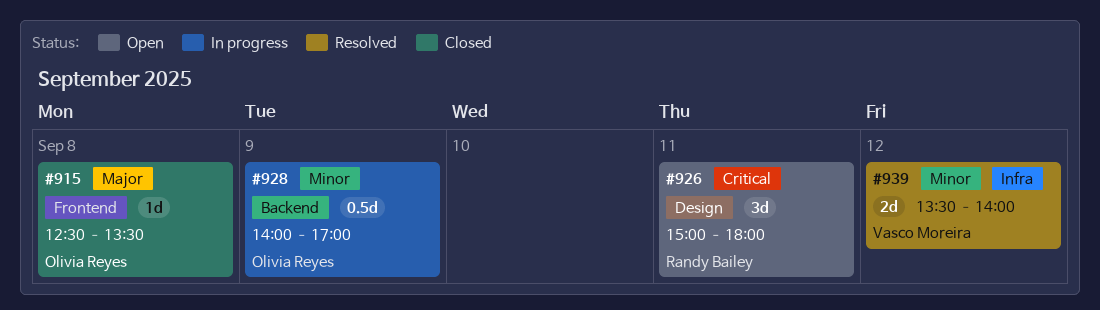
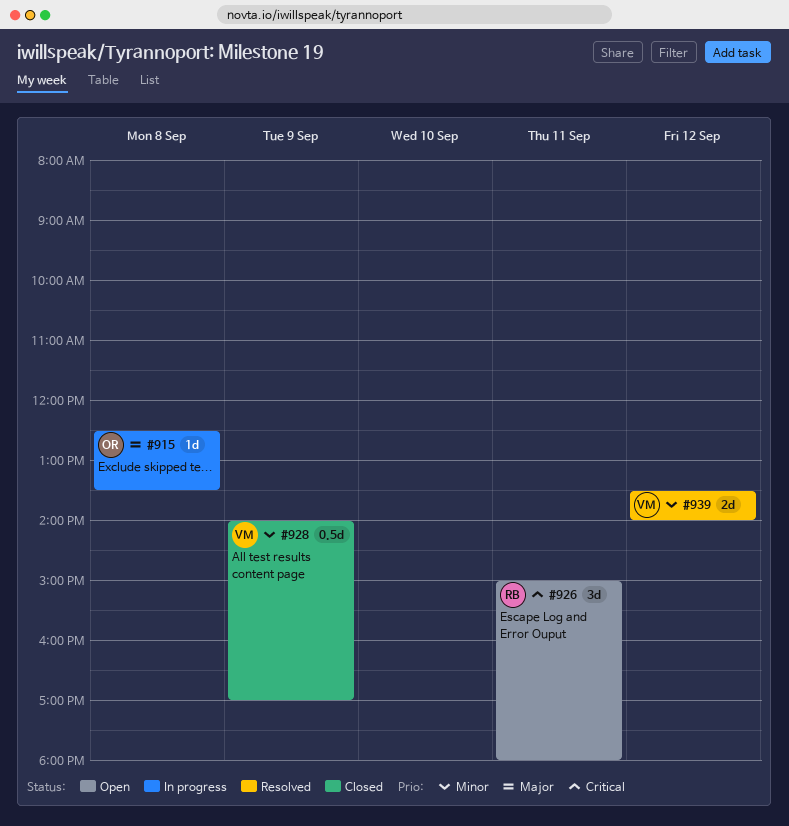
#915, status: Closed -> In progress
#928, status: In progress -> Closed
#928, owner: Olivia Reyes -> Vasco Moreira

